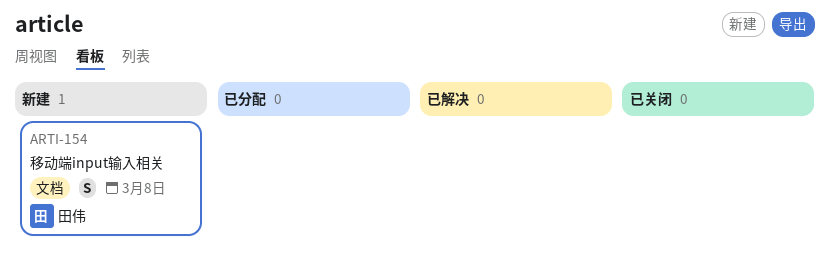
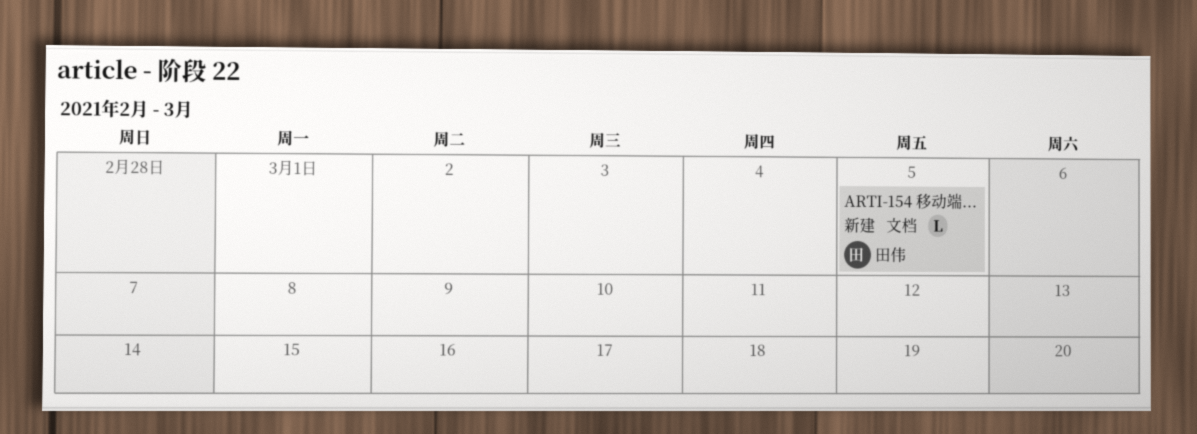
ARTI-154, estimate: S -> L
ARTI-154, due: Mar 8 -> Mar 5

